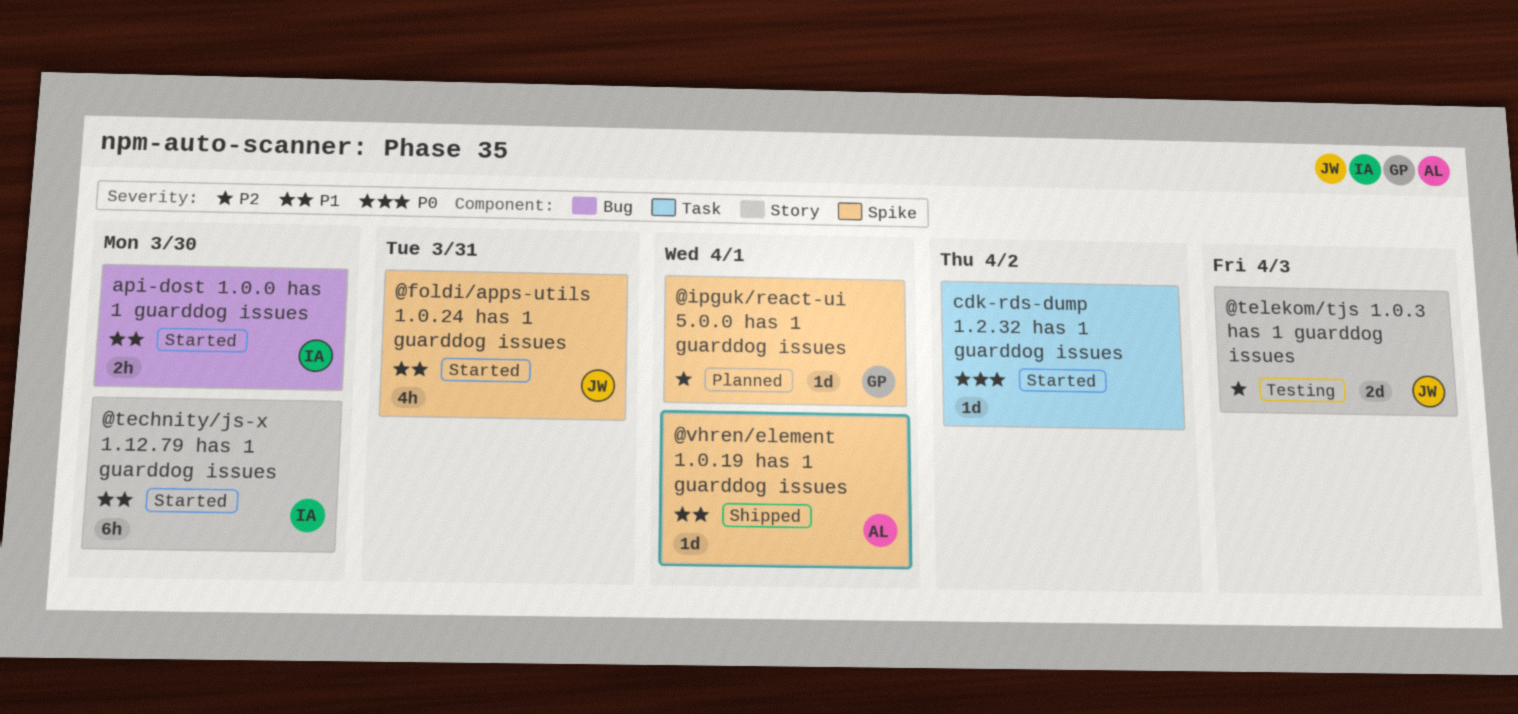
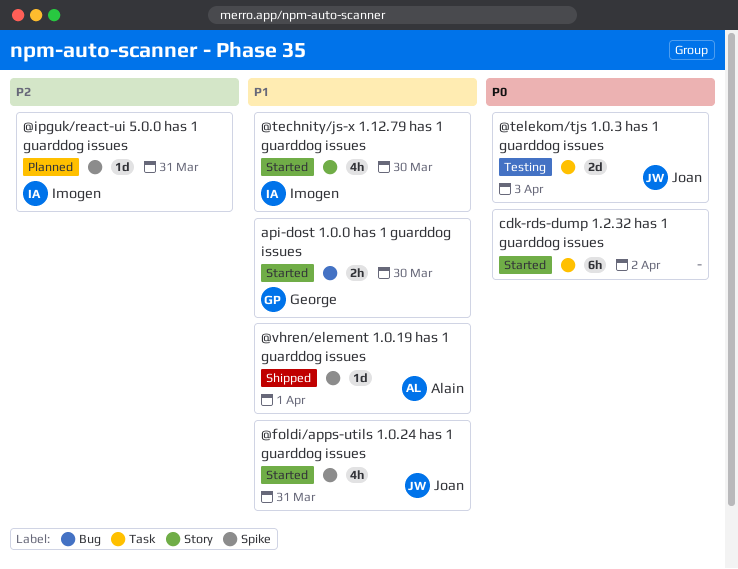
@ipguk/react-ui 5.0.0 has 1 guarddog issues, owner: George -> Imogen
@ipguk/react-ui 5.0.0 has 1 guarddog issues, due: Apr 1 -> Mar 31
@technity/js-x 1.12.79 has 1 guarddog issues, estimate: 6h -> 4h
@telekom/tjs 1.0.3 has 1 guarddog issues, priority: P2 -> P0
@telekom/tjs 1.0.3 has 1 guarddog issues, label: Story -> Task
api-dost 1.0.0 has 1 guarddog issues, owner: Imogen -> George
cdk-rds-dump 1.2.32 has 1 guarddog issues, estimate: 1d -> 6h

